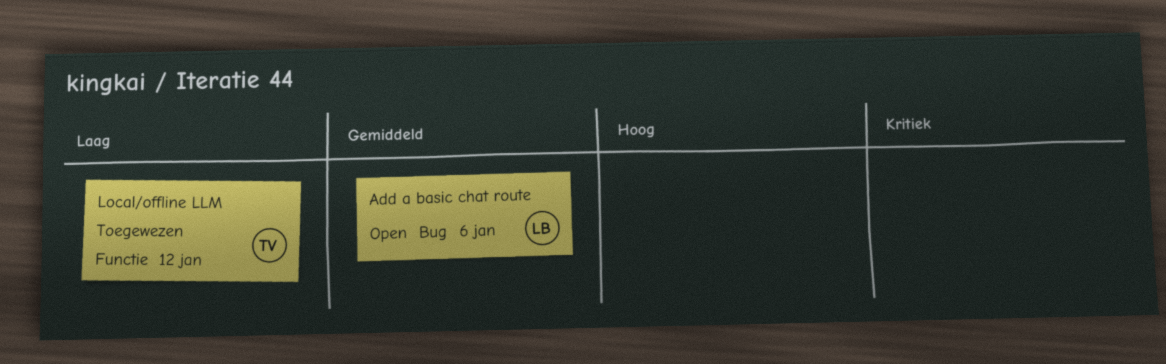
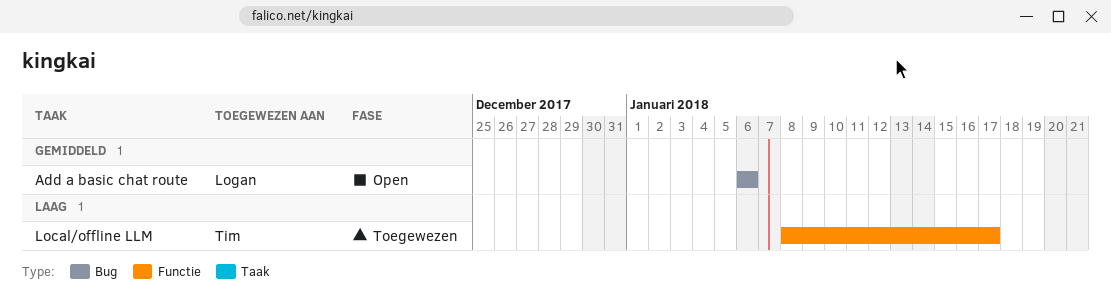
Local/offline LLM, due: Jan 12 -> Jan 17

